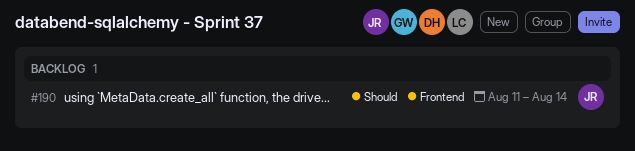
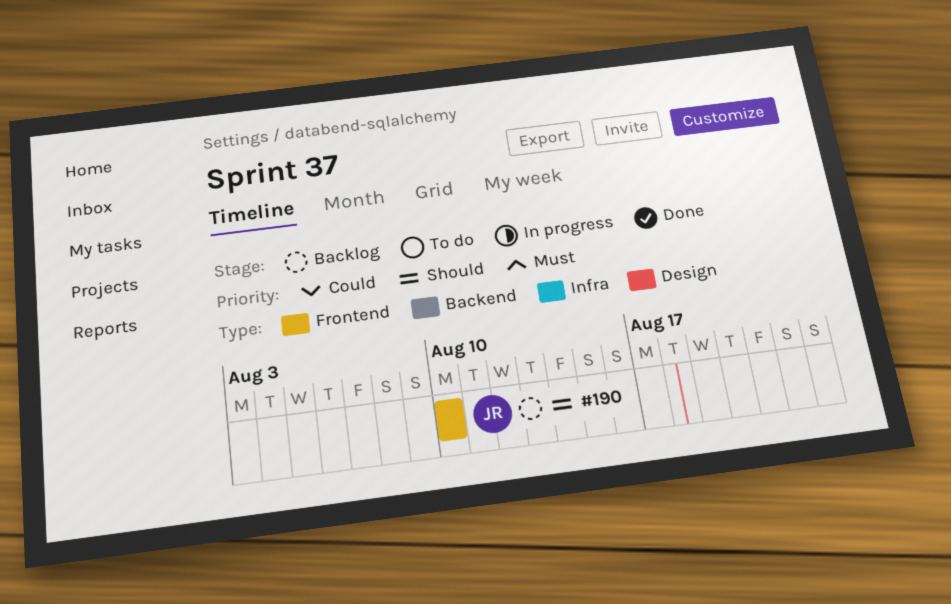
#190, start: Aug 11 -> Aug 10
#190, due: Aug 14 -> Aug 10

